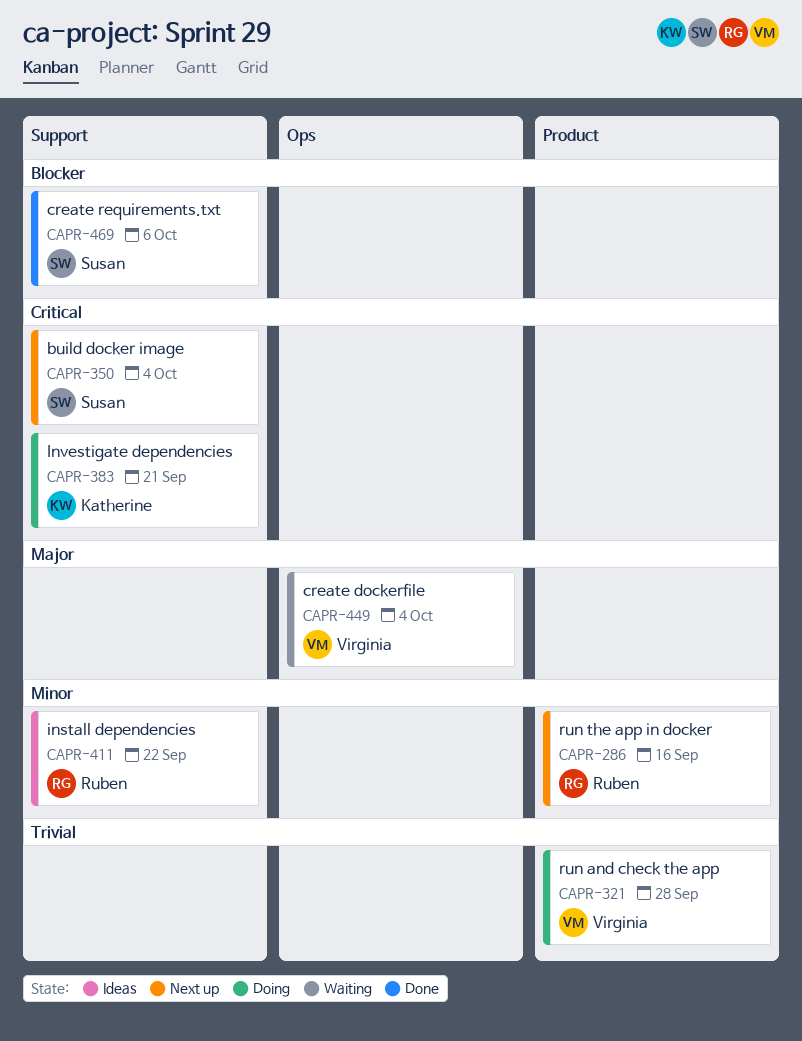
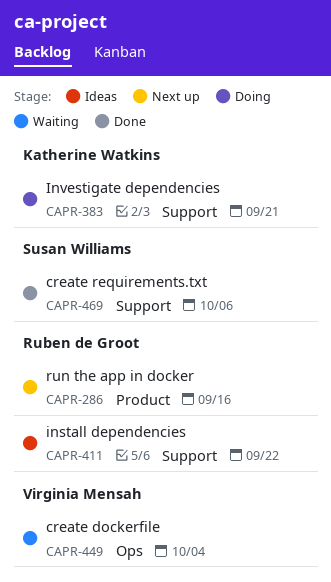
CAPR-321: present -> none
CAPR-350: present -> none

